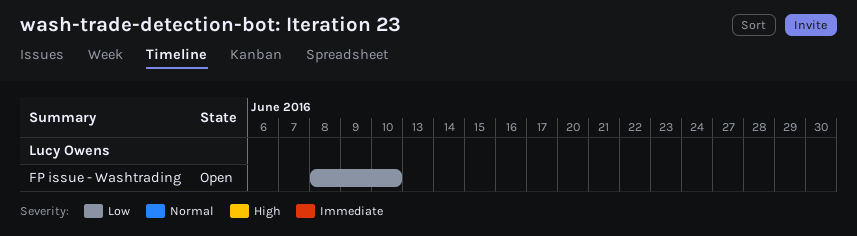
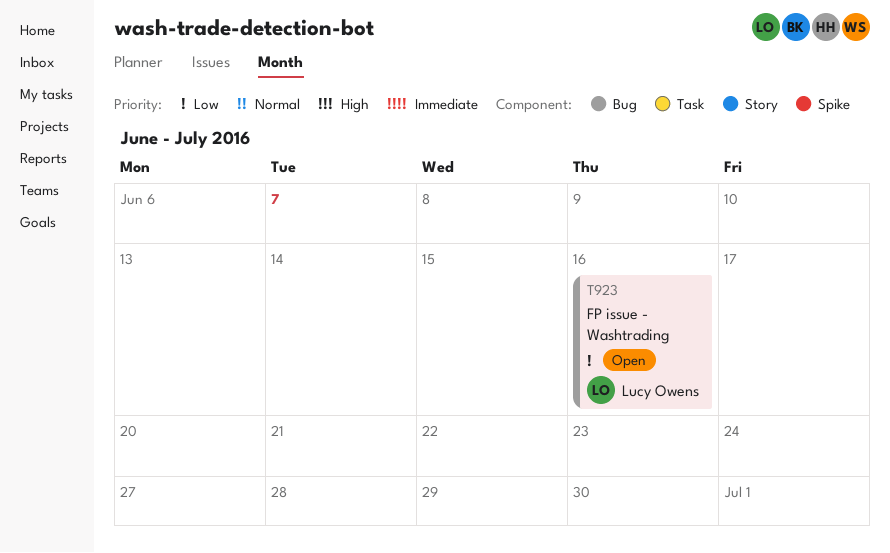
FP issue - Washtrading, due: Jun 10 -> Jun 16

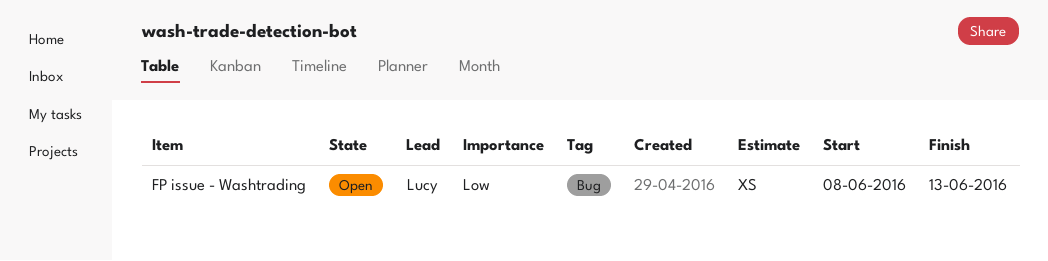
FP issue - Washtrading, due: Jun 16 -> Jun 13

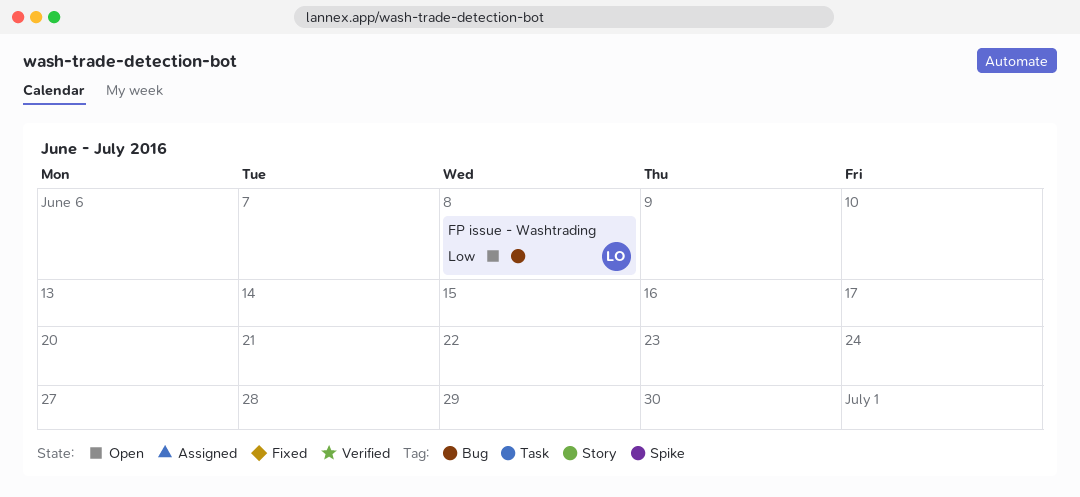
FP issue - Washtrading, due: Jun 13 -> Jun 8

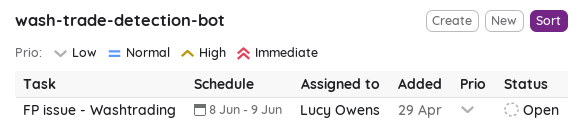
FP issue - Washtrading, due: Jun 8 -> Jun 9

